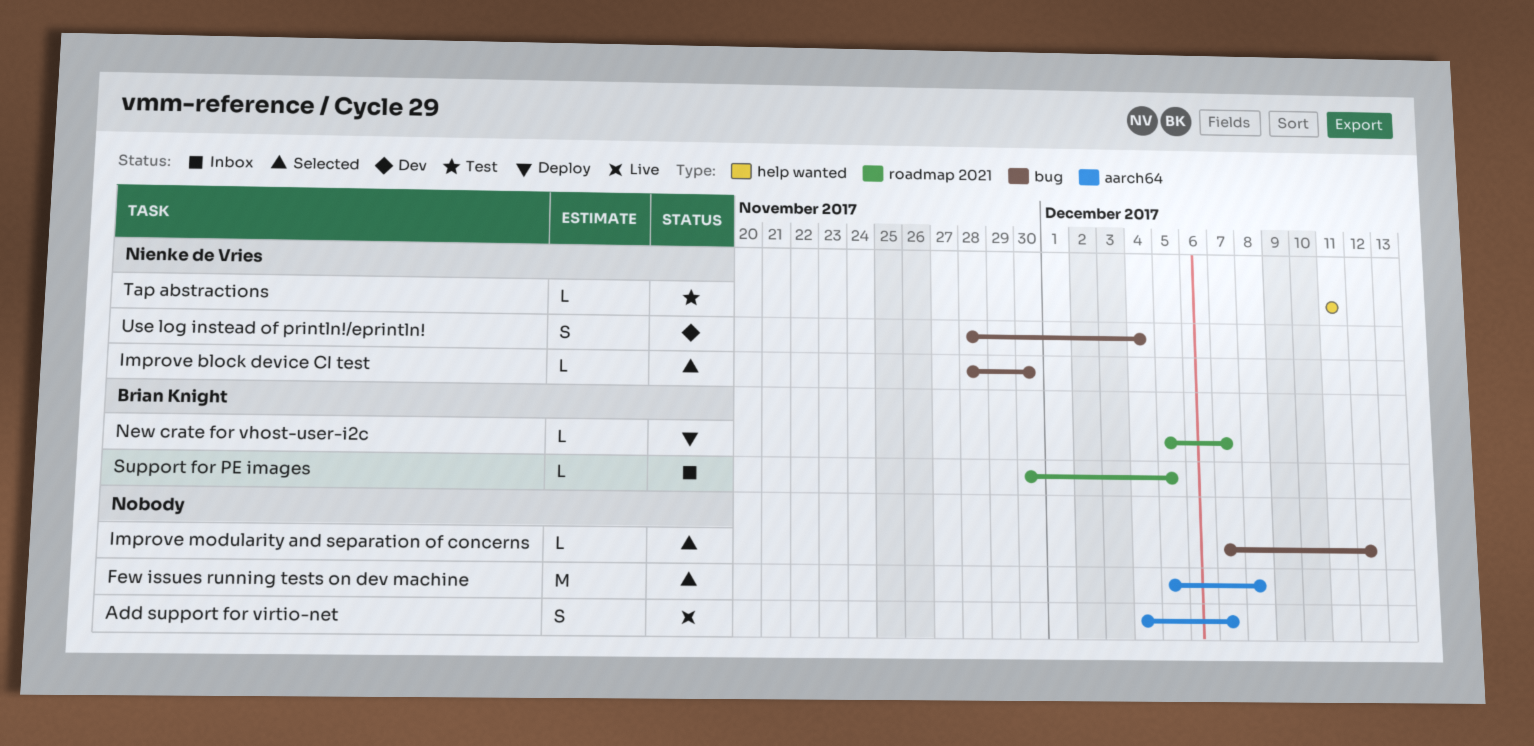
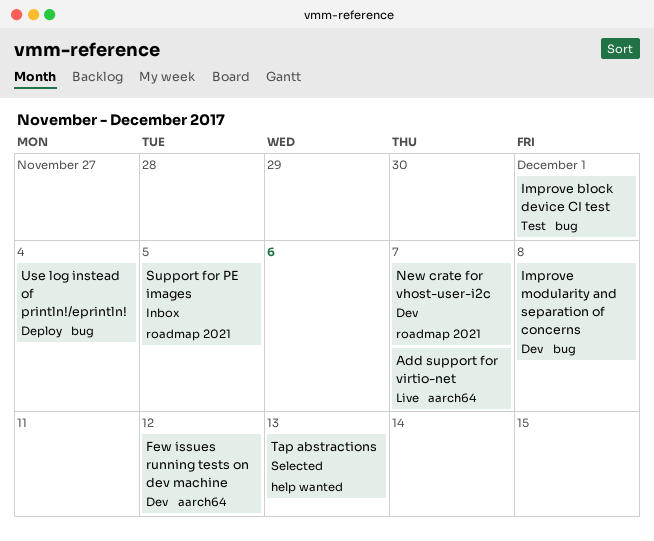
Few issues running tests on dev machine, status: Selected -> Dev
Few issues running tests on dev machine, due: Dec 8 -> Dec 12
Improve block device CI test, status: Selected -> Test
Improve block device CI test, due: Nov 30 -> Dec 1
Improve modularity and separation of concerns, status: Selected -> Dev
Improve modularity and separation of concerns, due: Dec 12 -> Dec 8
New crate for vhost-user-i2c, status: Deploy -> Dev
Tap abstractions, status: Test -> Selected
Tap abstractions, due: Dec 11 -> Dec 13
Use log instead of println!/eprintln!, status: Dev -> Deploy

